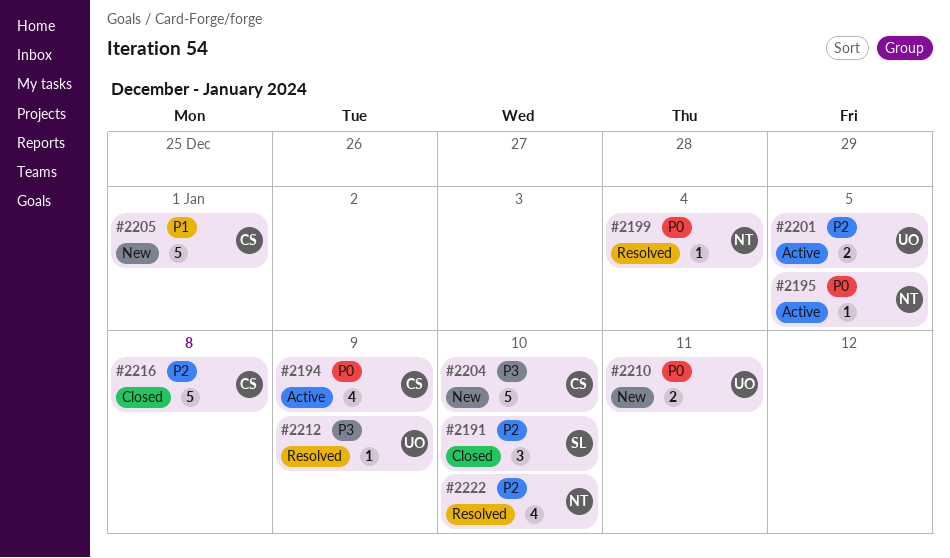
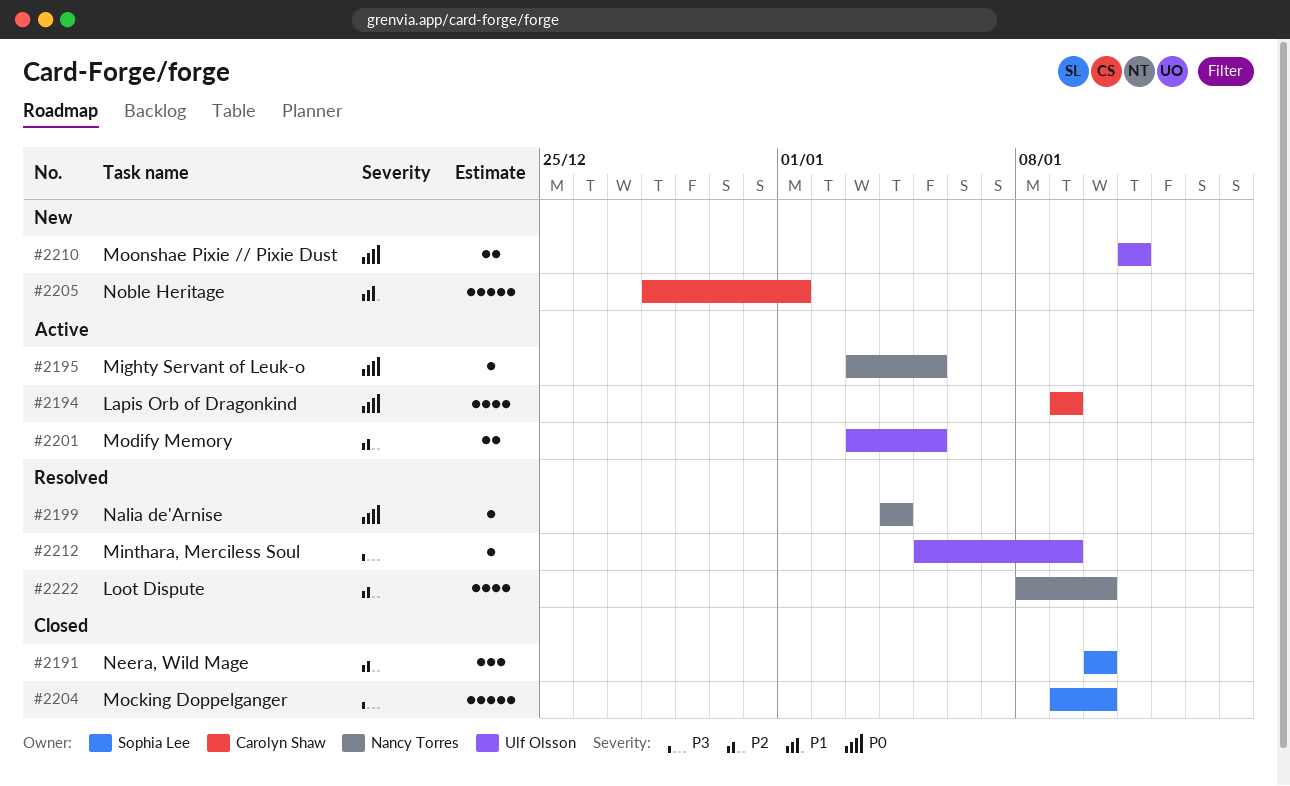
#2204, status: New -> Closed
#2204, owner: Carolyn Shaw -> Sophia Lee
#2216: present -> none

